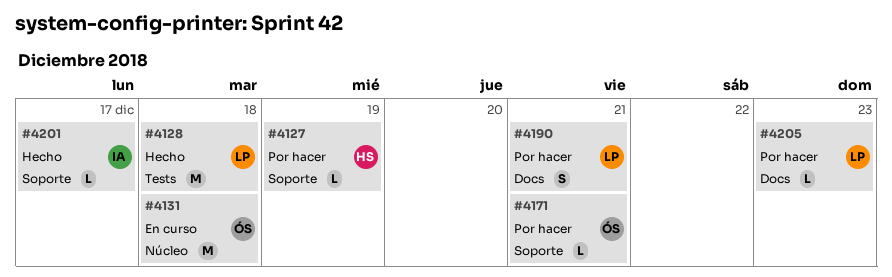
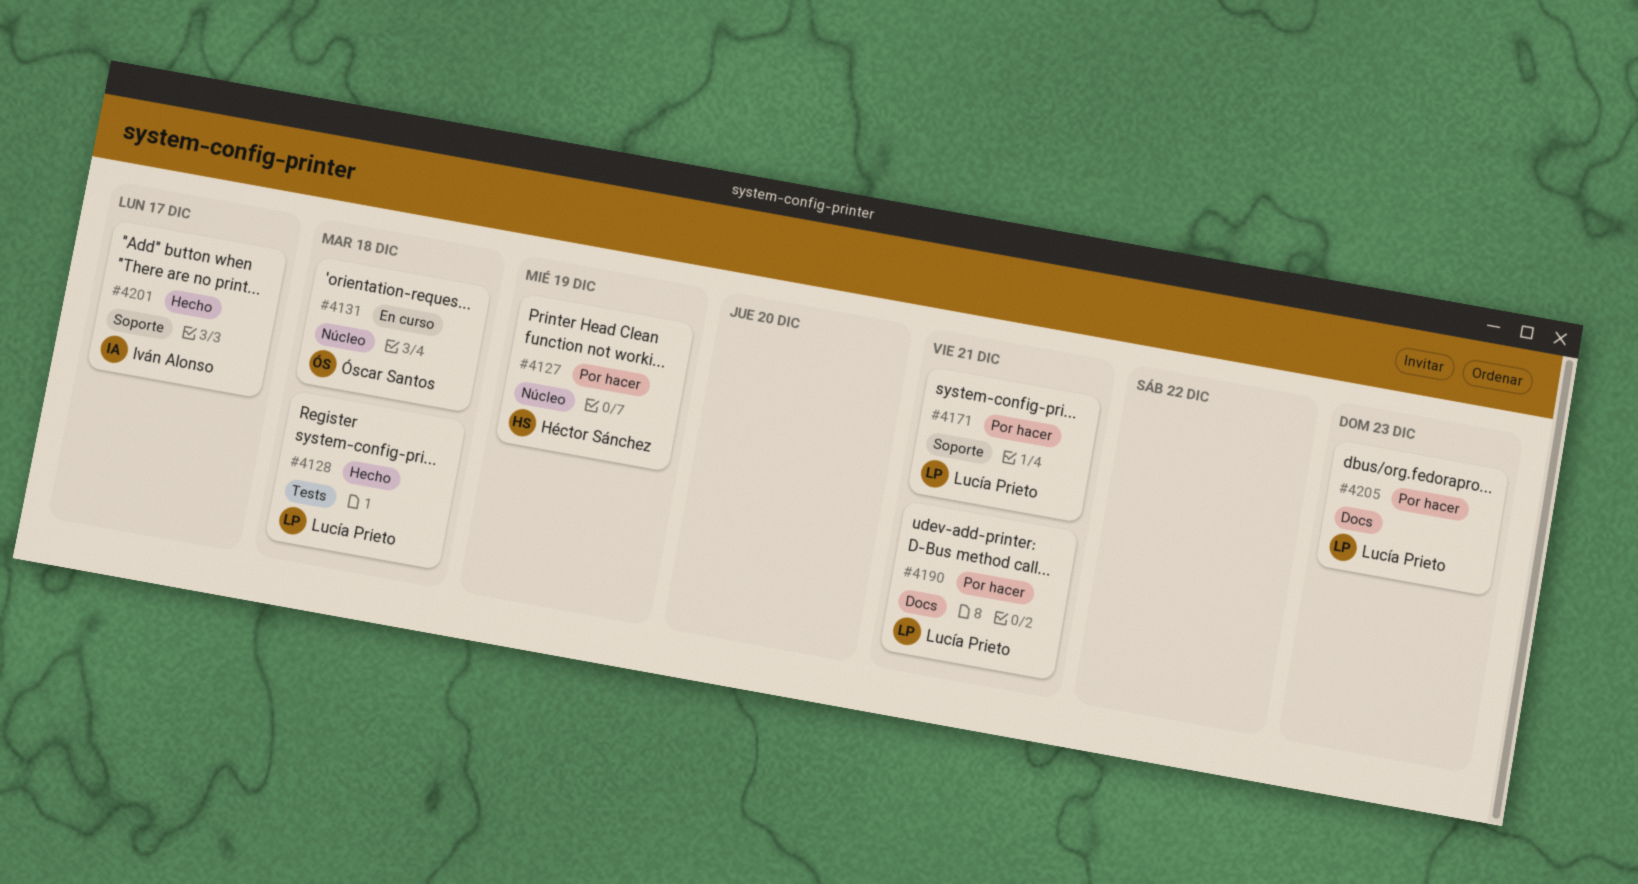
#4127, label: Soporte -> Núcleo
#4171, owner: Óscar Santos -> Lucía Prieto

